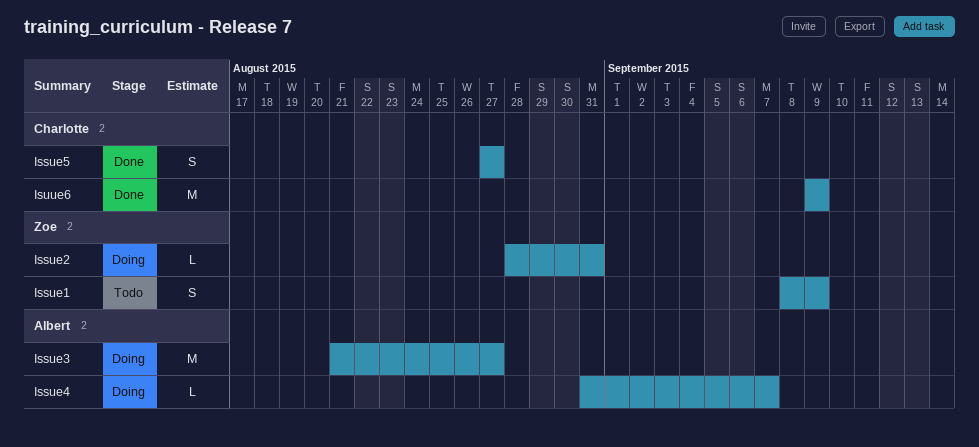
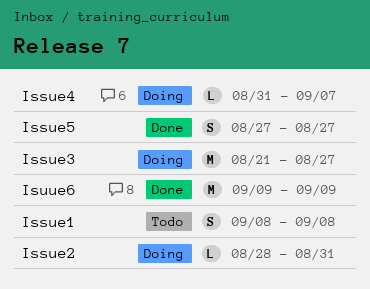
Issue1, due: Sep 9 -> Sep 8

